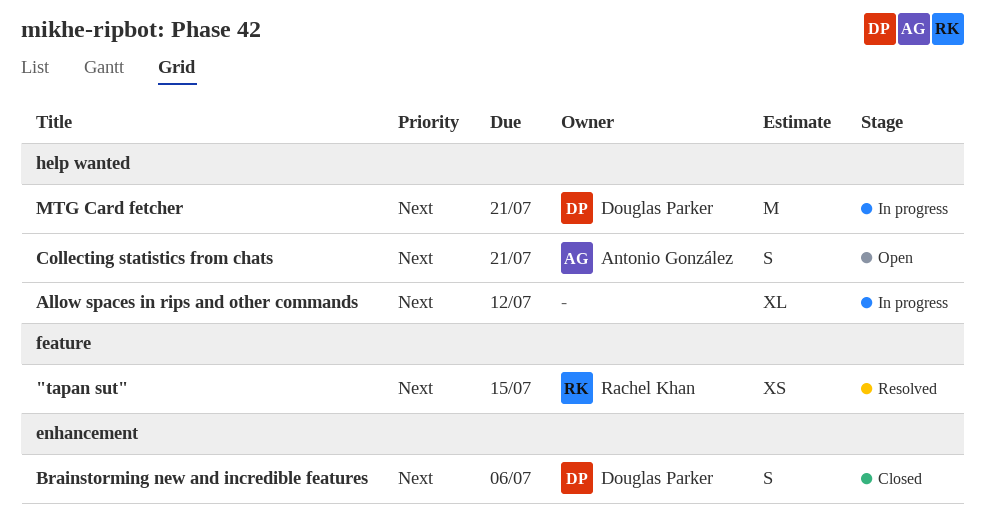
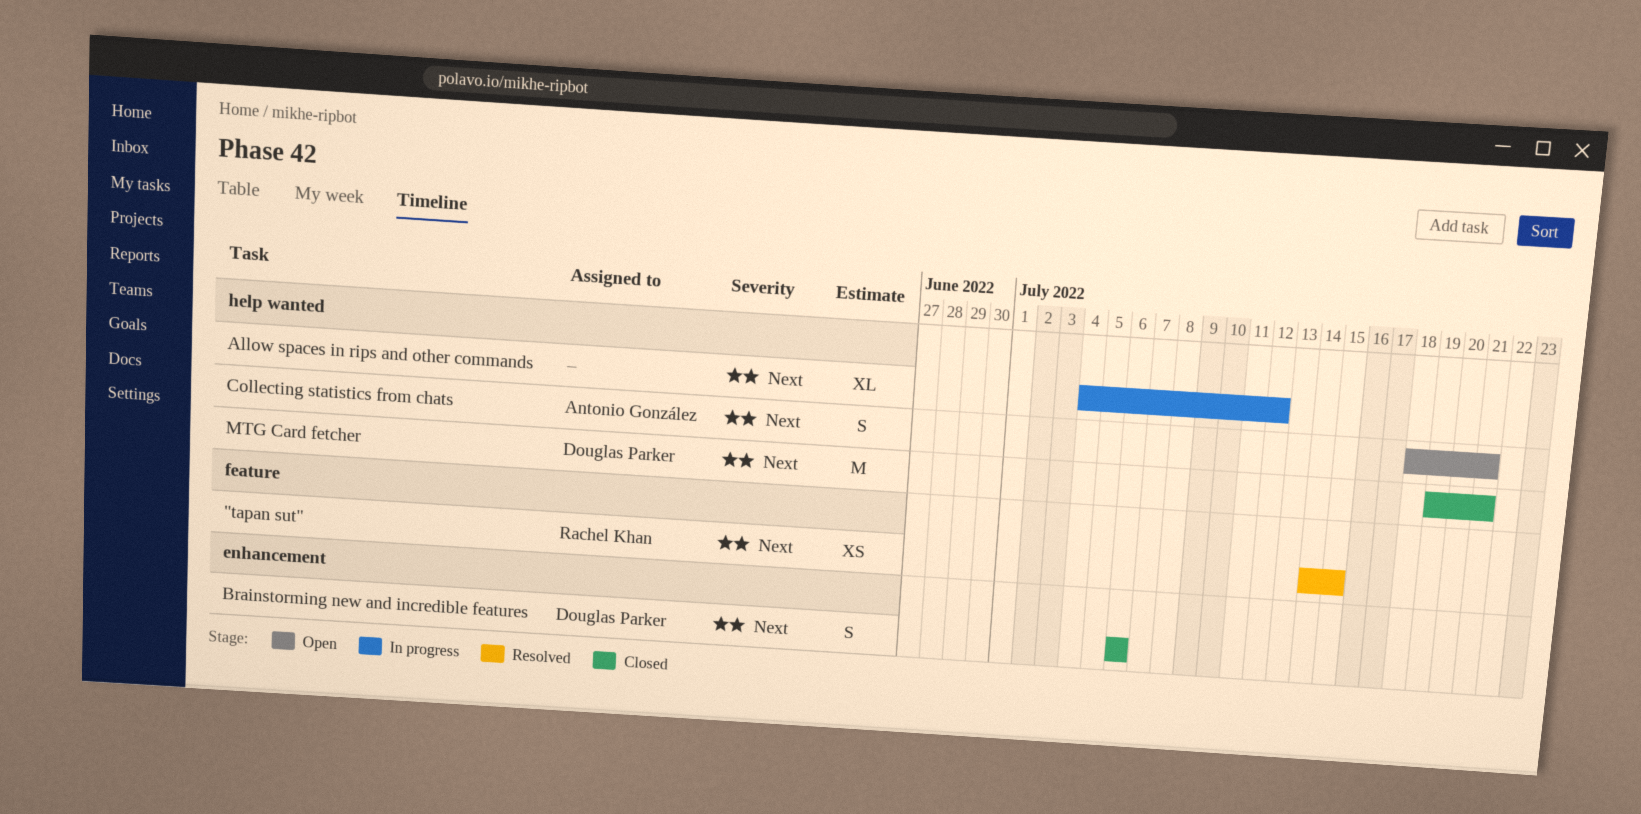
MTG Card fetcher, status: In progress -> Closed

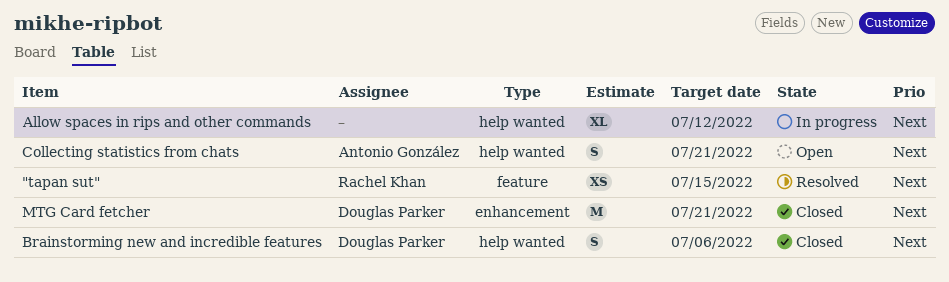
Brainstorming new and incredible features, label: enhancement -> help wanted
MTG Card fetcher, label: help wanted -> enhancement

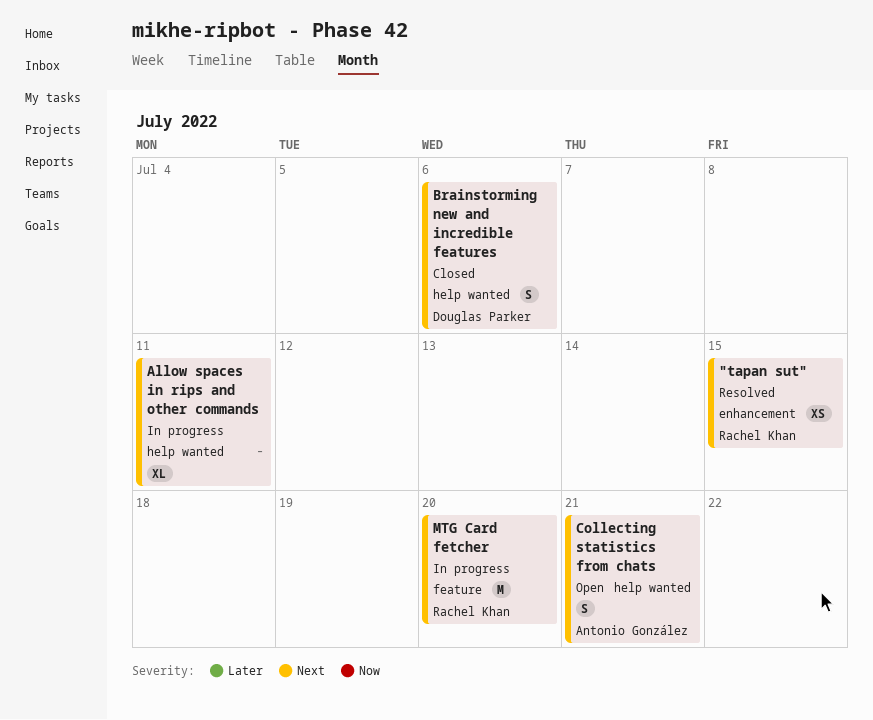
"tapan sut", label: feature -> enhancement
Allow spaces in rips and other commands, due: Jul 12 -> Jul 11
MTG Card fetcher, status: Closed -> In progress
MTG Card fetcher, owner: Douglas Parker -> Rachel Khan
MTG Card fetcher, label: enhancement -> feature
MTG Card fetcher, due: Jul 21 -> Jul 20

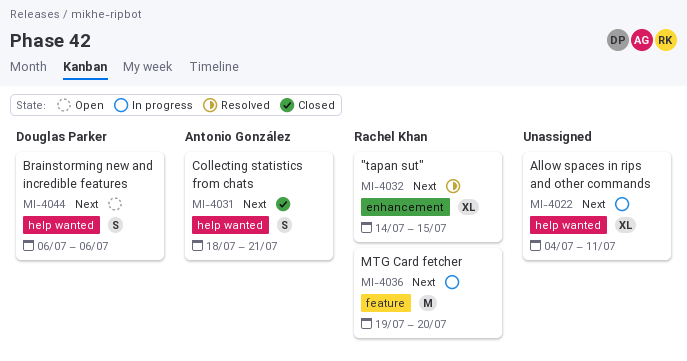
"tapan sut", estimate: XS -> XL
Brainstorming new and incredible features, status: Closed -> Open
Collecting statistics from chats, status: Open -> Closed

